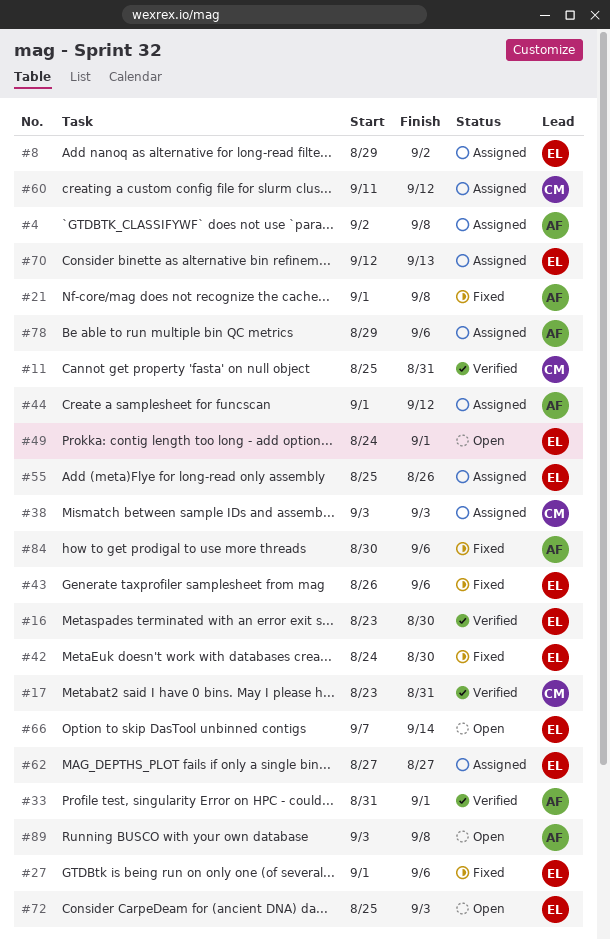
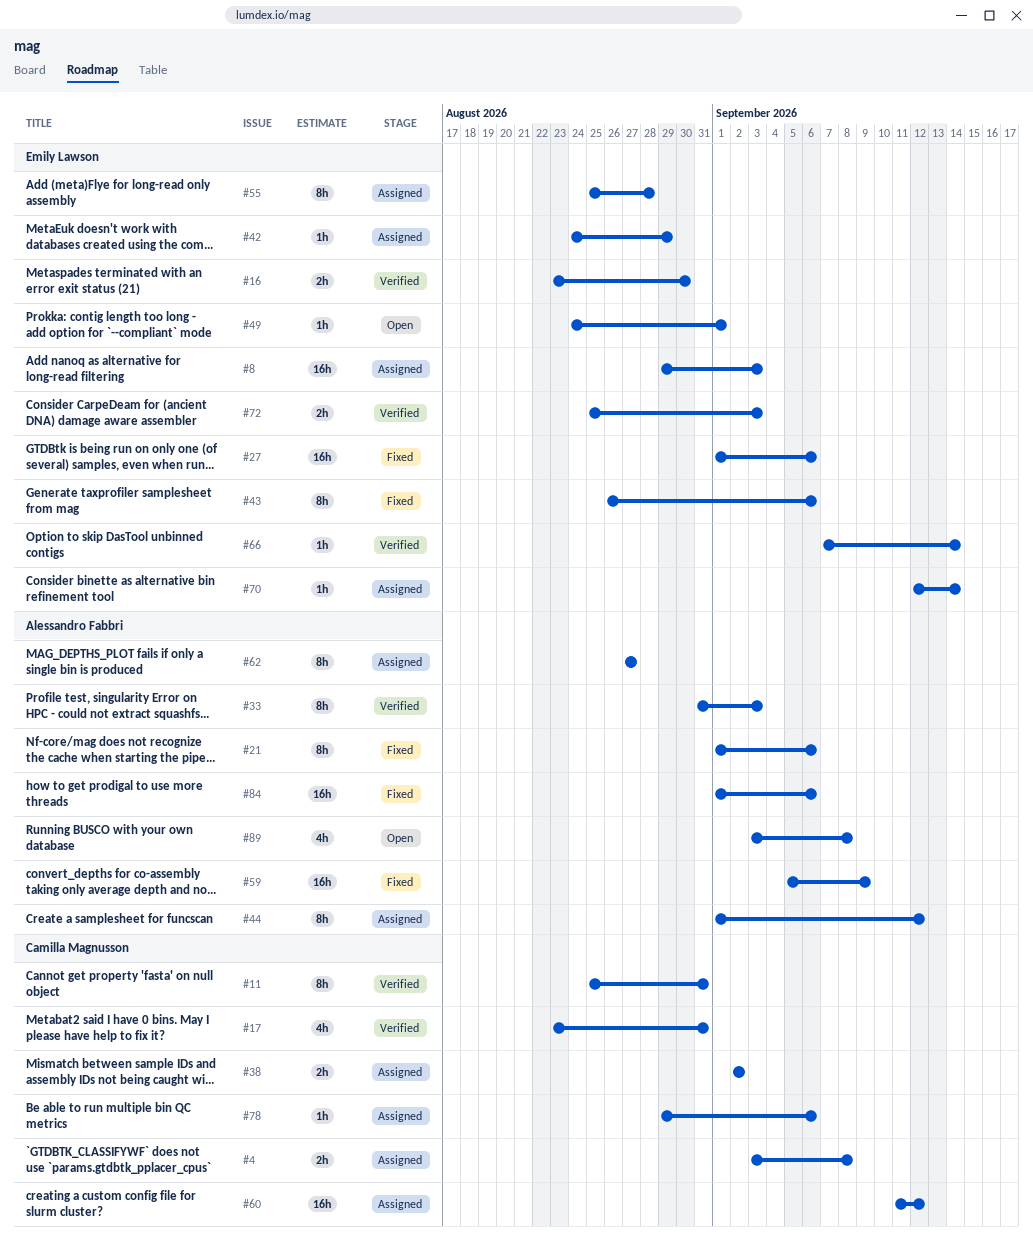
#4, owner: Alessandro Fabbri -> Camilla Magnusson
#4, start: Sep 2 -> Sep 3
#8, due: Sep 2 -> Sep 3
#21, due: Sep 8 -> Sep 6
#33, due: Sep 1 -> Sep 3
#38, start: Sep 3 -> Sep 2
#38, due: Sep 3 -> Sep 2
#42, status: Fixed -> Assigned
#42, due: Aug 30 -> Aug 29
#55, due: Aug 26 -> Aug 28
#59: none -> present
#62, owner: Emily Lawson -> Alessandro Fabbri
#66, status: Open -> Verified
#70, due: Sep 13 -> Sep 14
#72, status: Open -> Verified
#78, owner: Alessandro Fabbri -> Camilla Magnusson
#84, start: Aug 30 -> Sep 1

